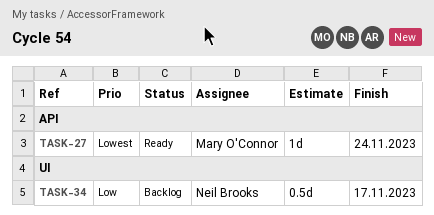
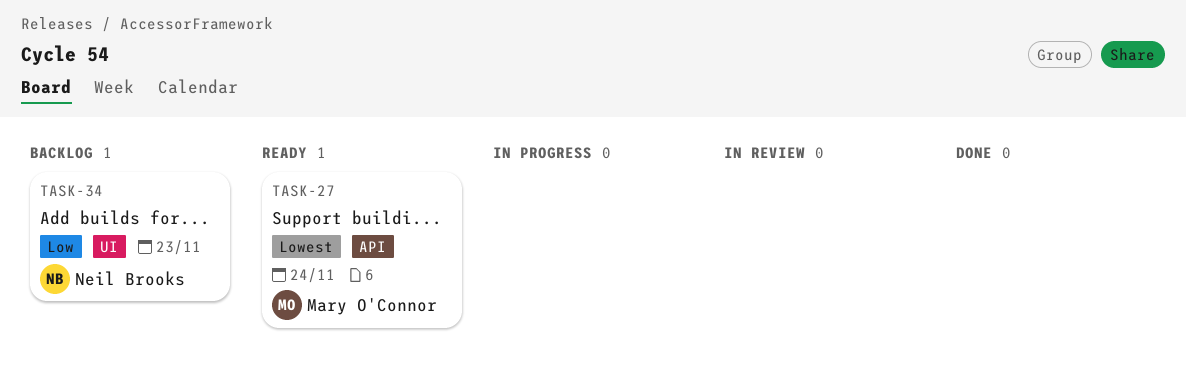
TASK-34, due: Nov 17 -> Nov 23

